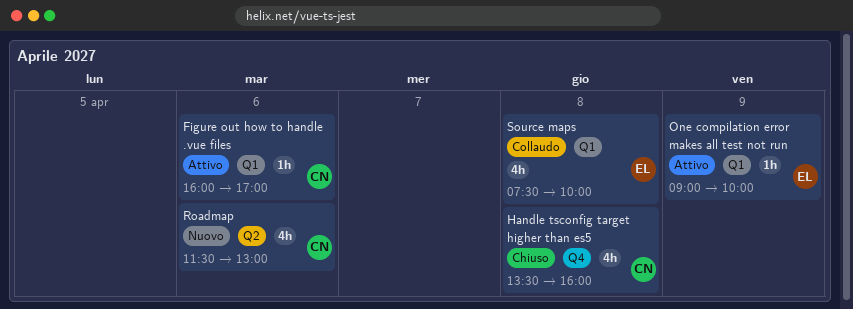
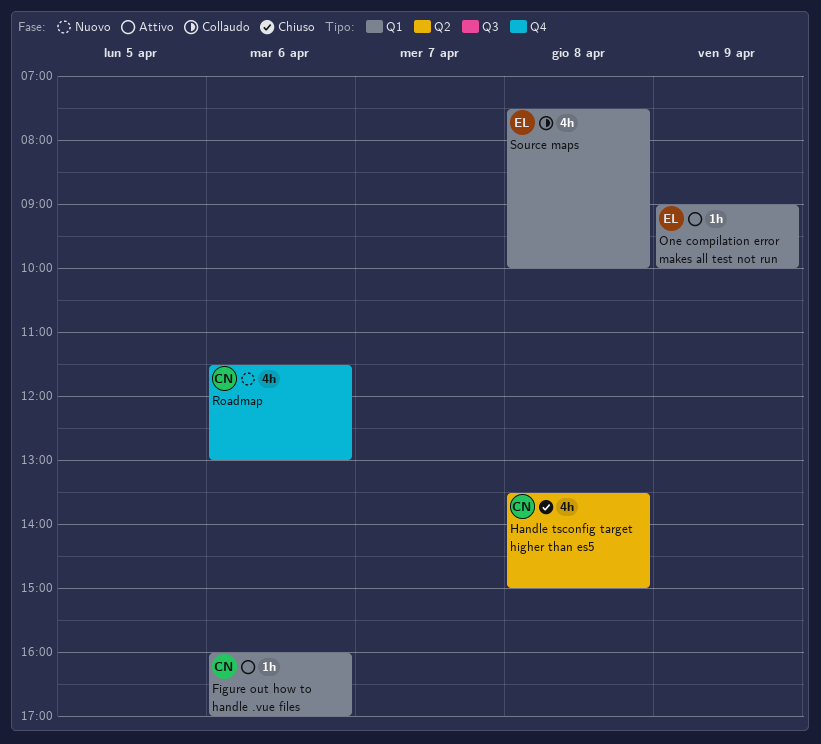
Handle tsconfig target higher than es5, label: Q4 -> Q2
Handle tsconfig target higher than es5, ends: 16:00 -> 15:00
Roadmap, label: Q2 -> Q4

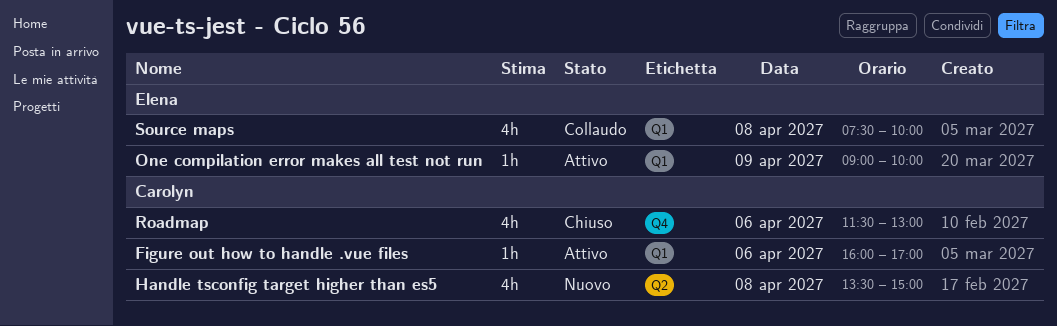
Handle tsconfig target higher than es5, status: Chiuso -> Nuovo
Roadmap, status: Nuovo -> Chiuso

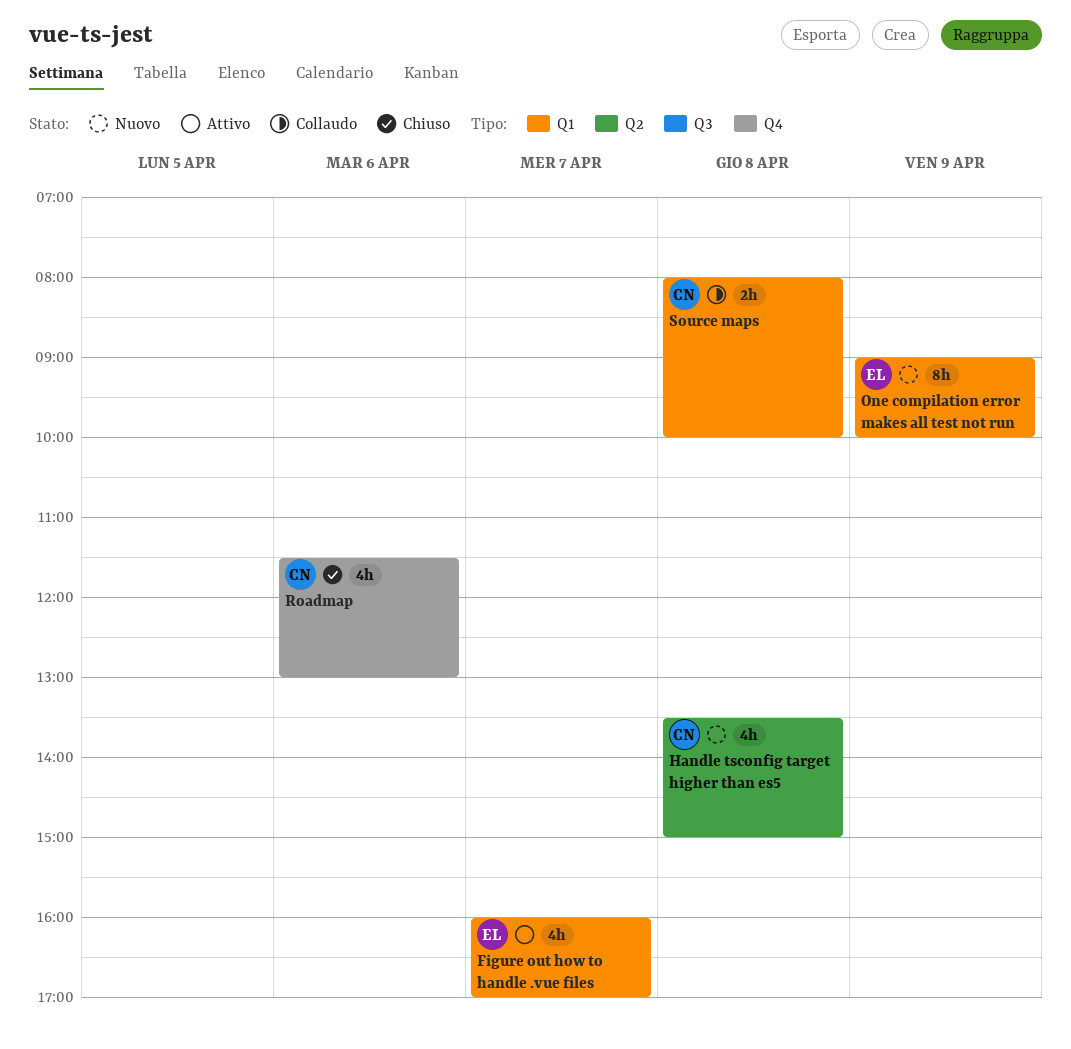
Figure out how to handle .vue files, owner: Carolyn -> Elena
Figure out how to handle .vue files, estimate: 1h -> 4h
Figure out how to handle .vue files, day: Apr 6 -> Apr 7
One compilation error makes all test not run, status: Attivo -> Nuovo
One compilation error makes all test not run, estimate: 1h -> 8h
Source maps, owner: Elena -> Carolyn
Source maps, estimate: 4h -> 2h
Source maps, begins: 07:30 -> 08:00

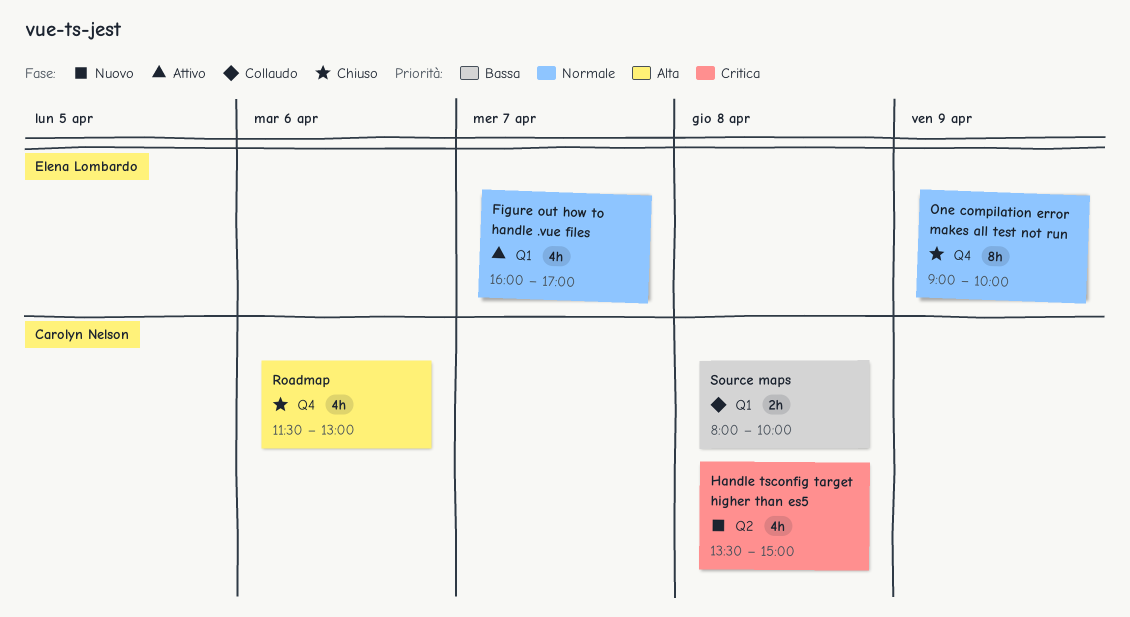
One compilation error makes all test not run, status: Nuovo -> Chiuso
One compilation error makes all test not run, label: Q1 -> Q4

